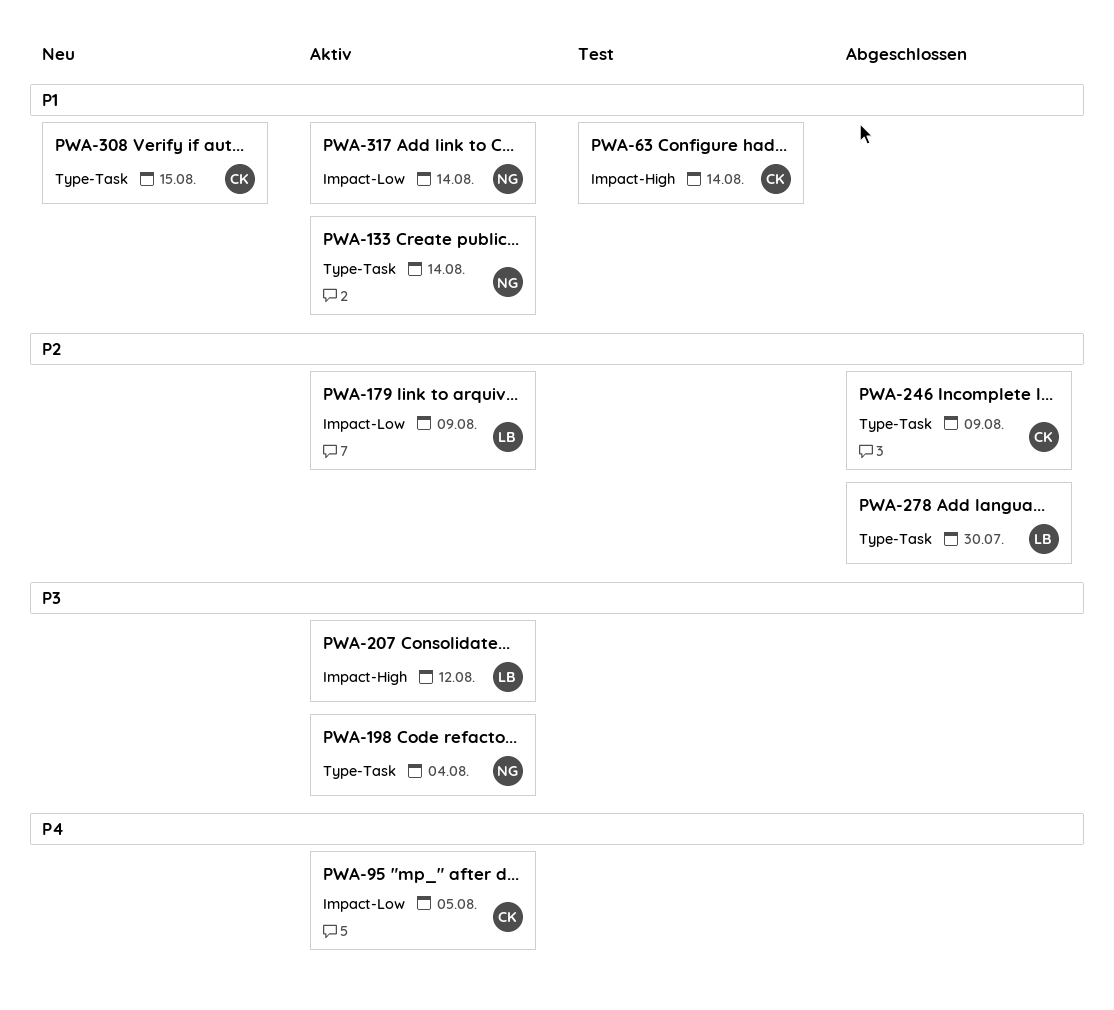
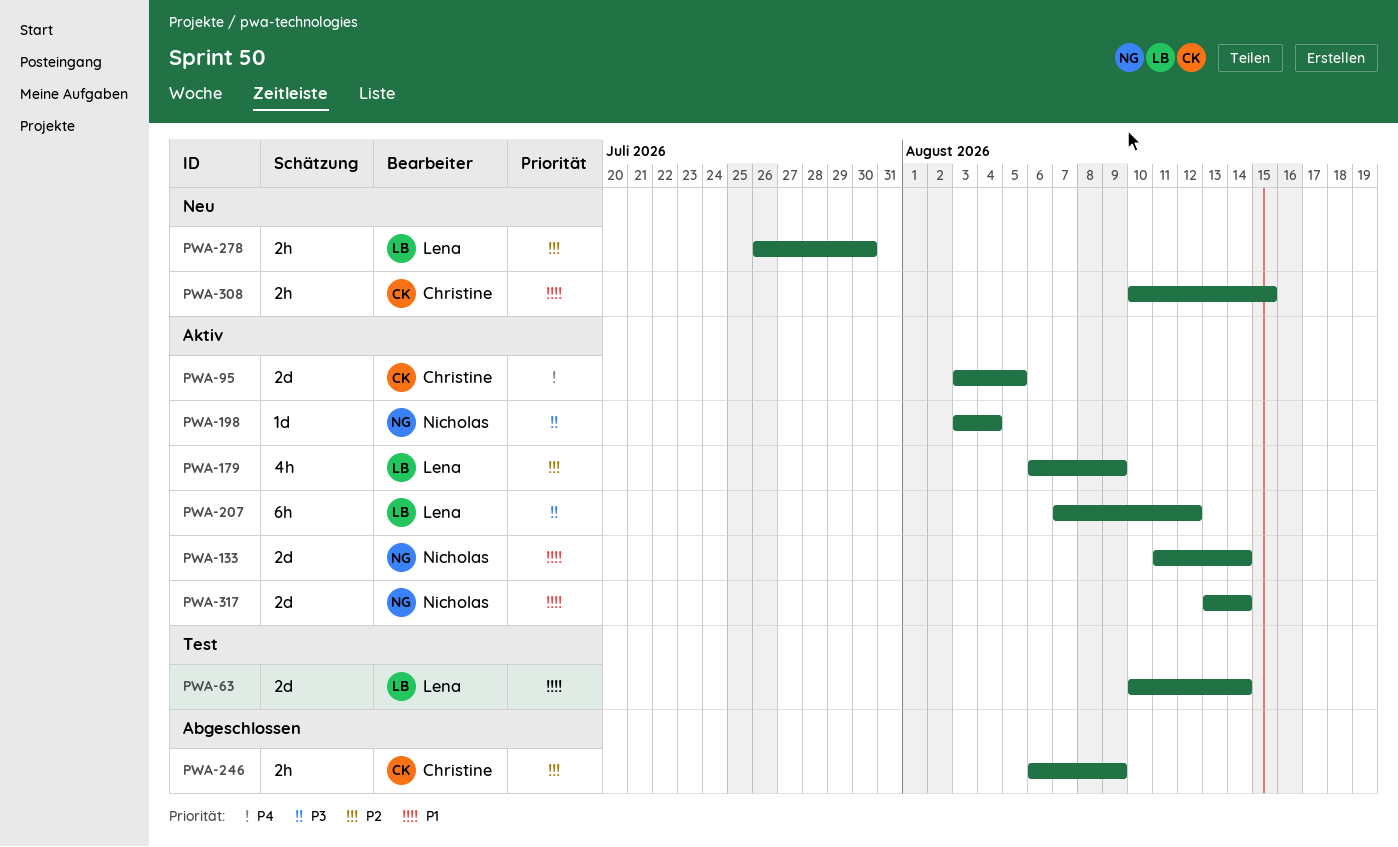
PWA-63, owner: Christine -> Lena
PWA-278, status: Abgeschlossen -> Neu

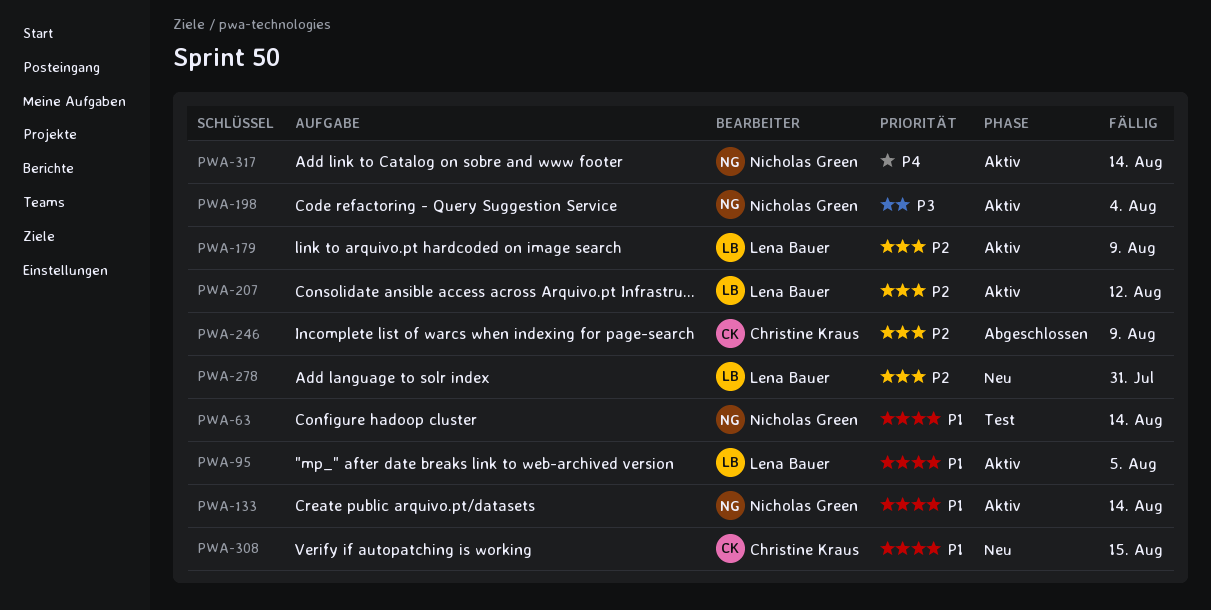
PWA-63, owner: Lena Bauer -> Nicholas Green
PWA-95, owner: Christine Kraus -> Lena Bauer
PWA-95, priority: P4 -> P1
PWA-207, priority: P3 -> P2
PWA-278, due: Jul 30 -> Jul 31
PWA-317, priority: P1 -> P4

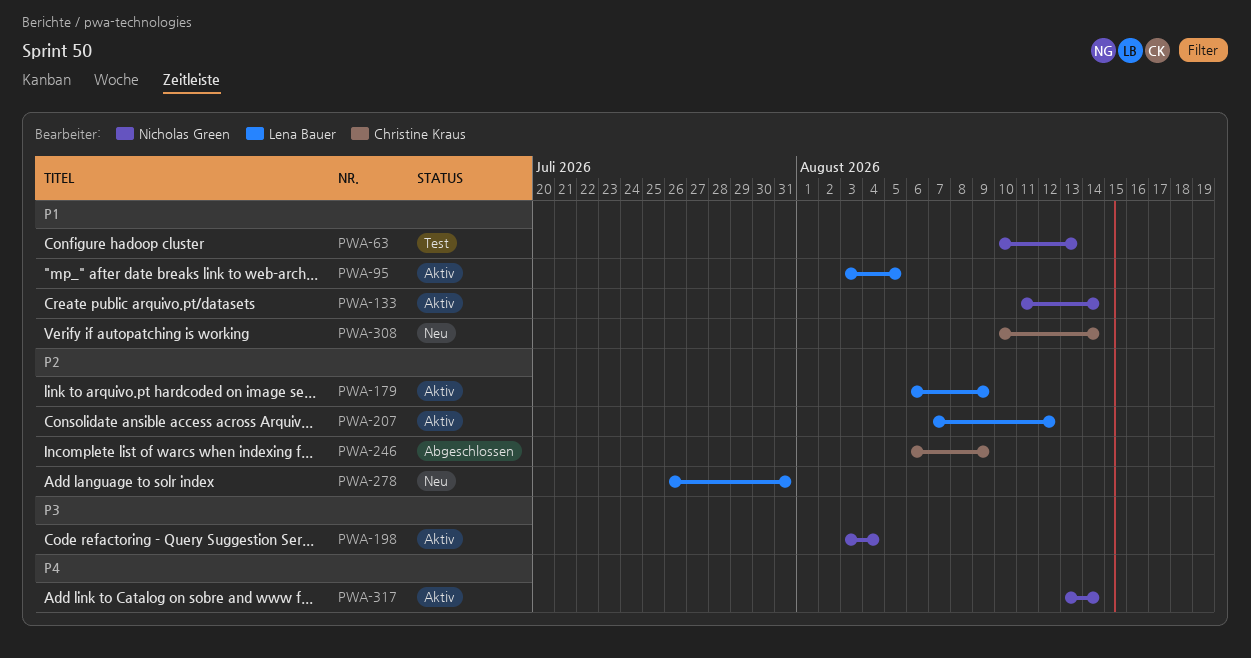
PWA-63, due: Aug 14 -> Aug 13
PWA-308, due: Aug 15 -> Aug 14

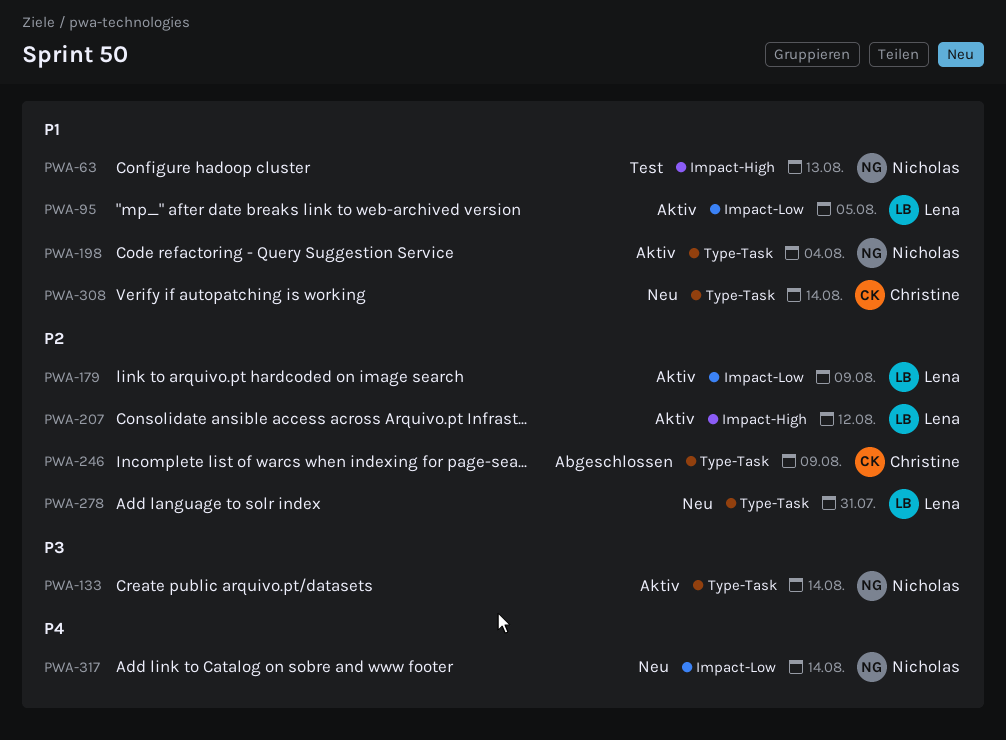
PWA-133, priority: P1 -> P3
PWA-198, priority: P3 -> P1
PWA-317, status: Aktiv -> Neu

